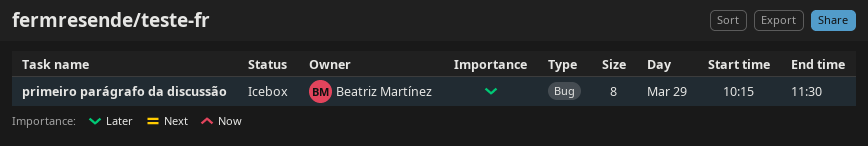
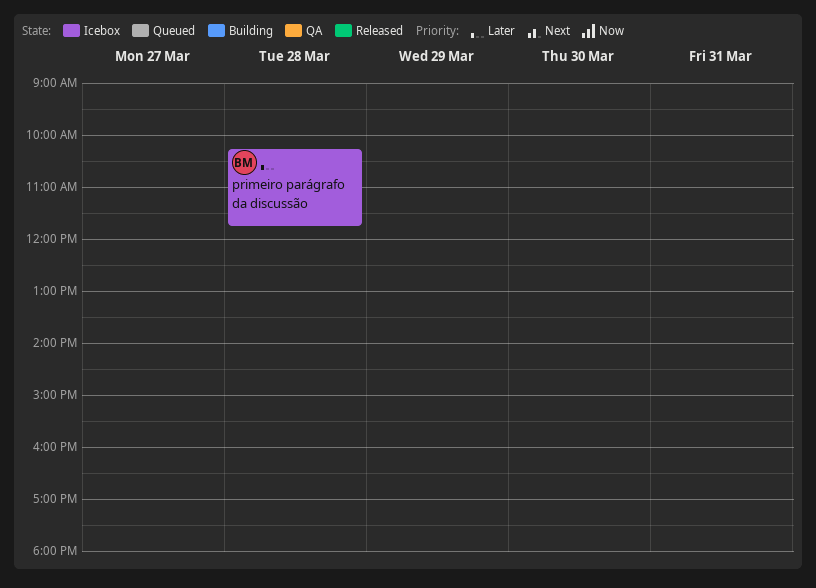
primeiro parágrafo da discussão, day: Mar 29 -> Mar 28
primeiro parágrafo da discussão, ends: 11:30 -> 11:45

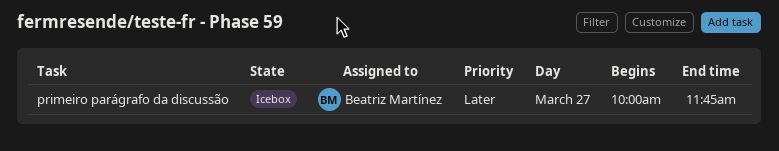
primeiro parágrafo da discussão, day: Mar 28 -> Mar 27
primeiro parágrafo da discussão, begins: 10:15 -> 10:00

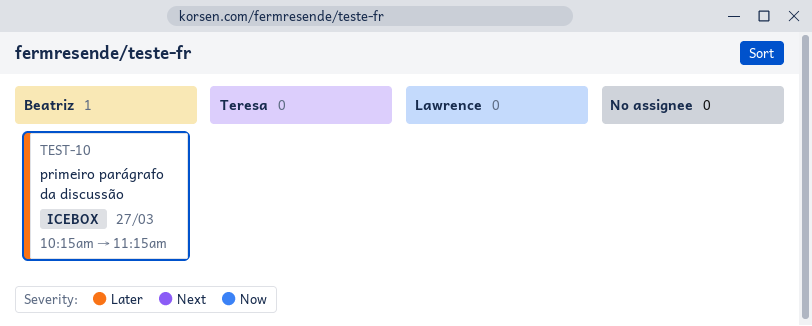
primeiro parágrafo da discussão, begins: 10:00 -> 10:15
primeiro parágrafo da discussão, ends: 11:45 -> 11:15

